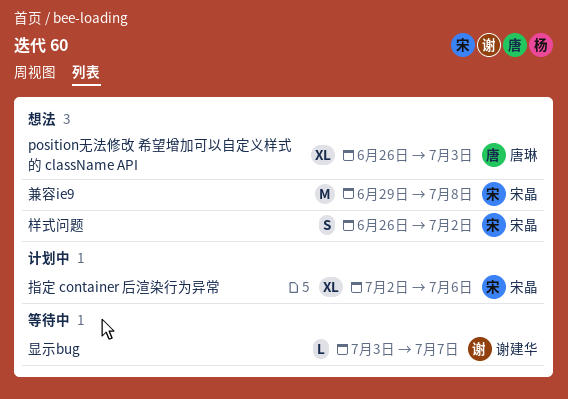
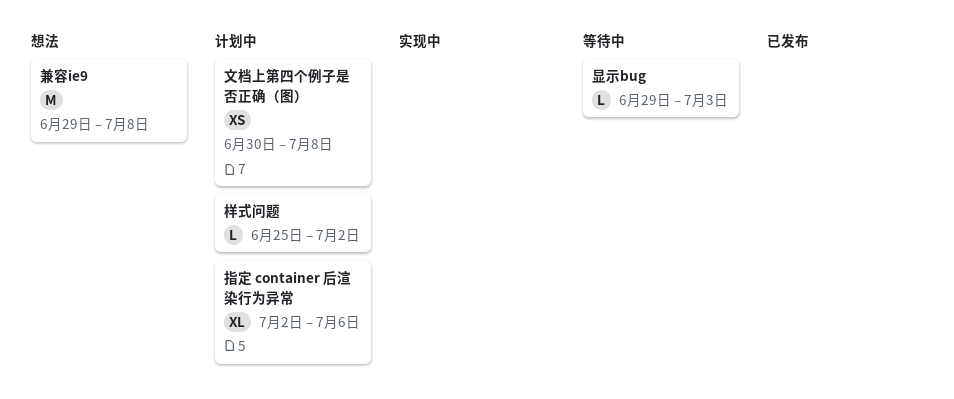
position无法修改 希望增加可以自定义样式的 className API: present -> none
文档上第四个例子是否正确（图）: none -> present
显示bug, start: Jul 3 -> Jun 29
显示bug, due: Jul 7 -> Jul 3
样式问题, status: 想法 -> 计划中
样式问题, estimate: S -> L
样式问题, start: Jun 26 -> Jun 25

